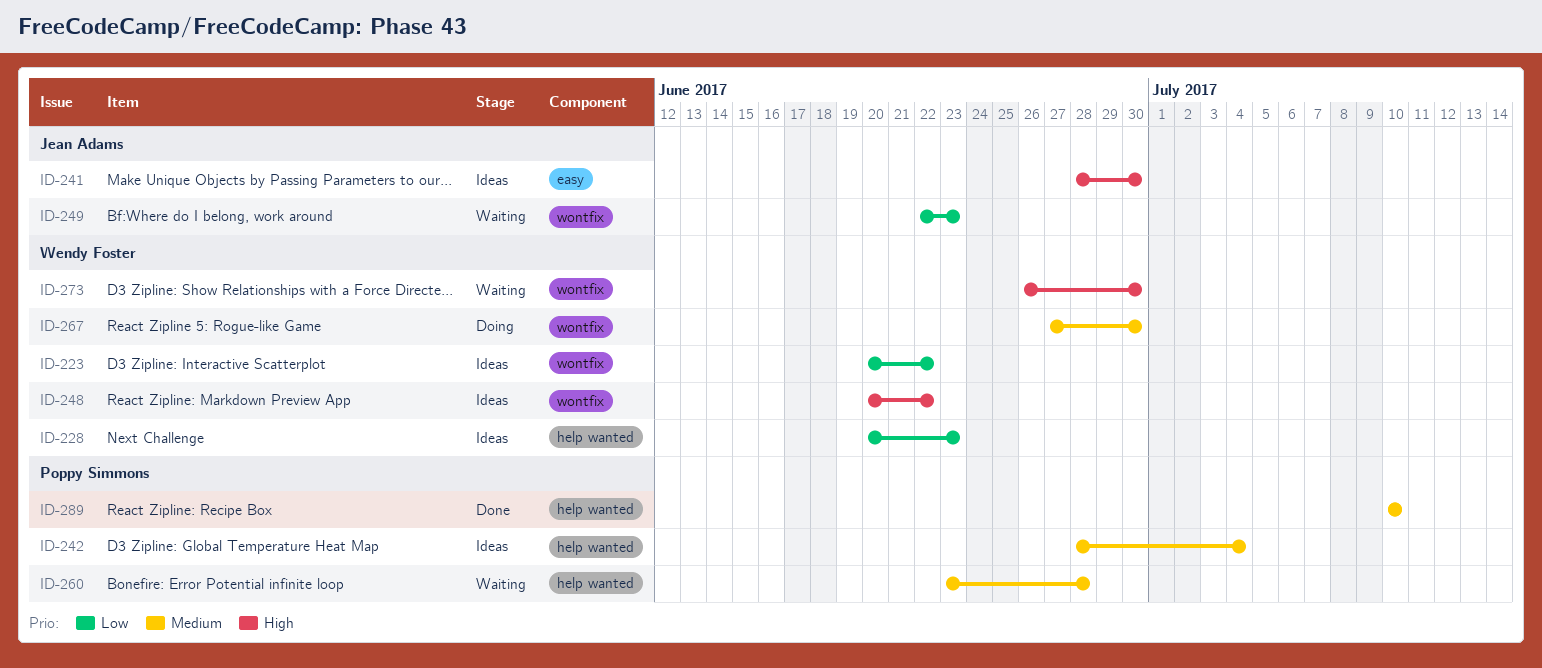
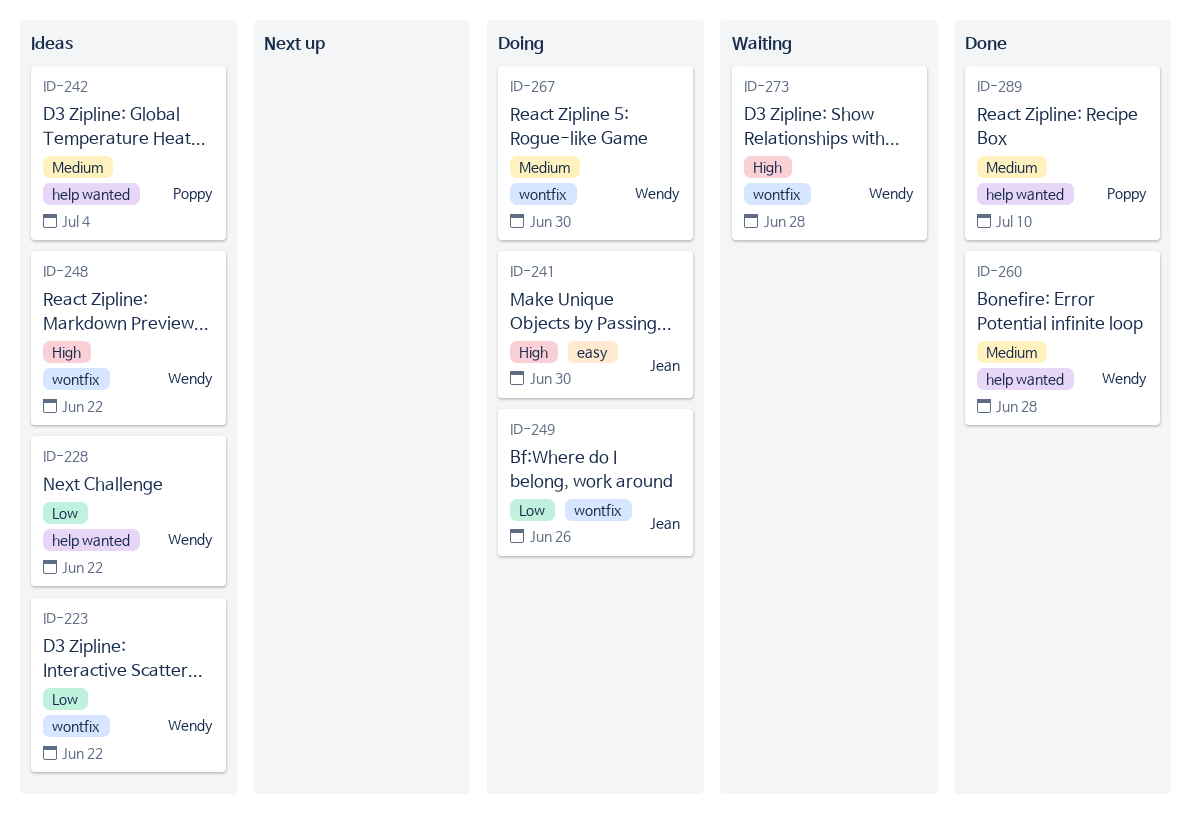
ID-228, due: Jun 23 -> Jun 22
ID-241, status: Ideas -> Doing
ID-249, status: Waiting -> Doing
ID-249, due: Jun 23 -> Jun 26
ID-260, status: Waiting -> Done
ID-260, owner: Poppy Simmons -> Wendy Foster
ID-273, due: Jun 30 -> Jun 28

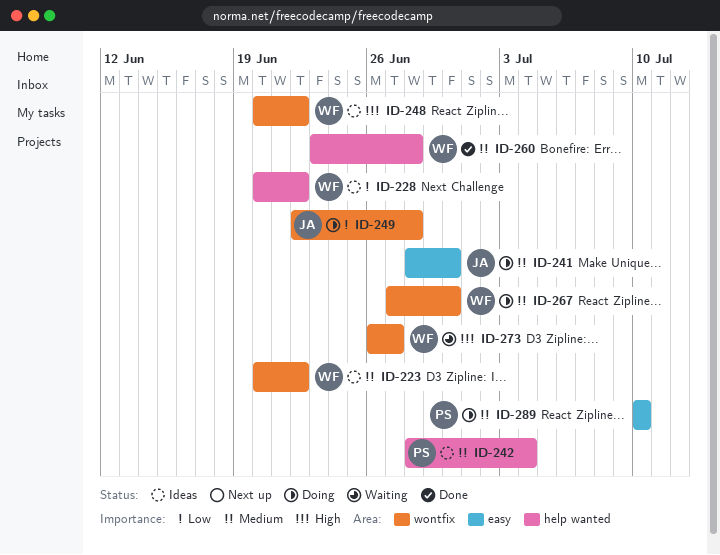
ID-223, priority: Low -> Medium
ID-241, priority: High -> Medium
ID-249, due: Jun 26 -> Jun 28
ID-273, due: Jun 28 -> Jun 27
ID-289, status: Done -> Doing
ID-289, label: help wanted -> easy

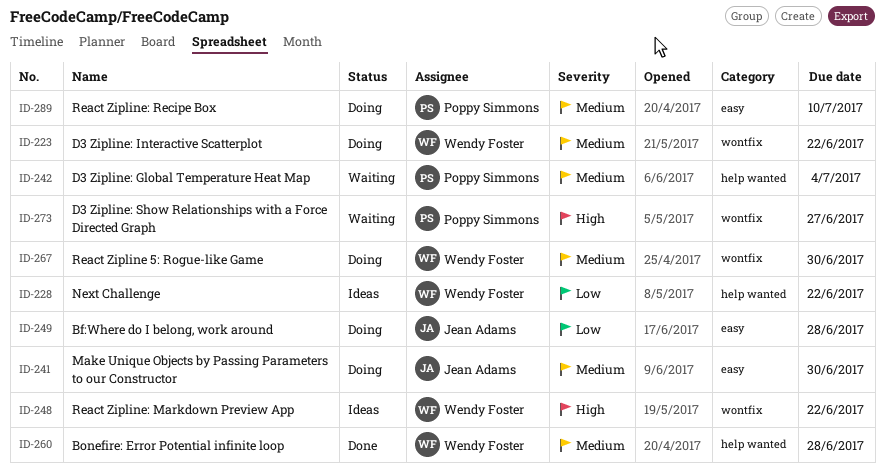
ID-223, status: Ideas -> Doing
ID-242, status: Ideas -> Waiting
ID-249, label: wontfix -> easy
ID-273, owner: Wendy Foster -> Poppy Simmons

